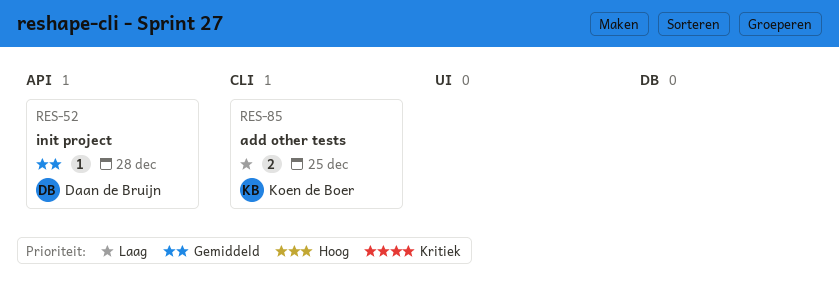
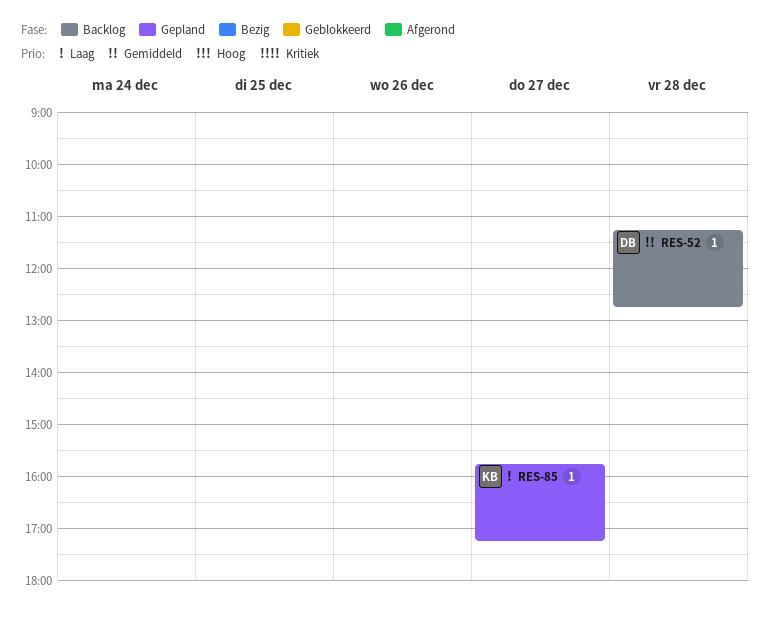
RES-85, estimate: 2 -> 1
RES-85, day: Dec 25 -> Dec 27

